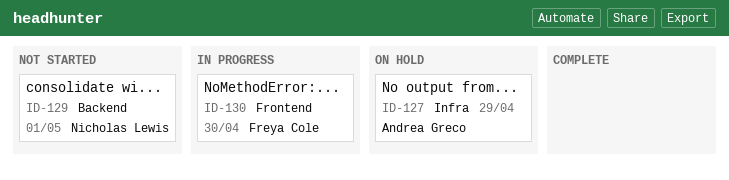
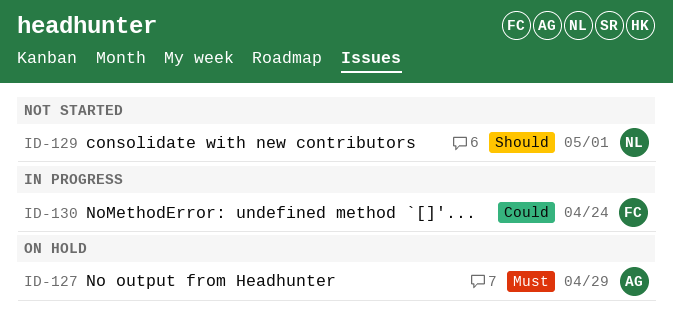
ID-130, due: Apr 30 -> Apr 24

